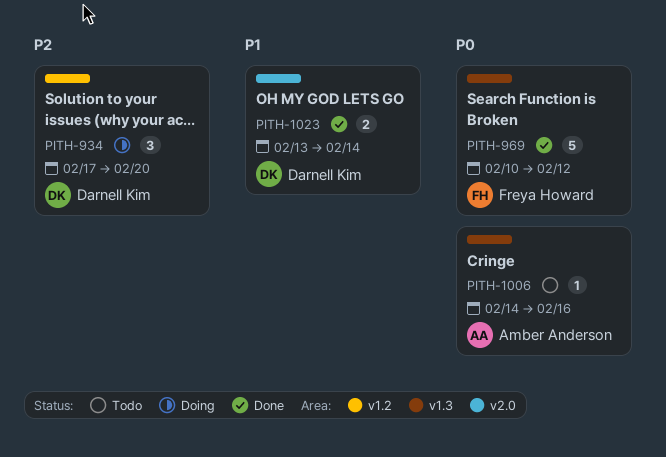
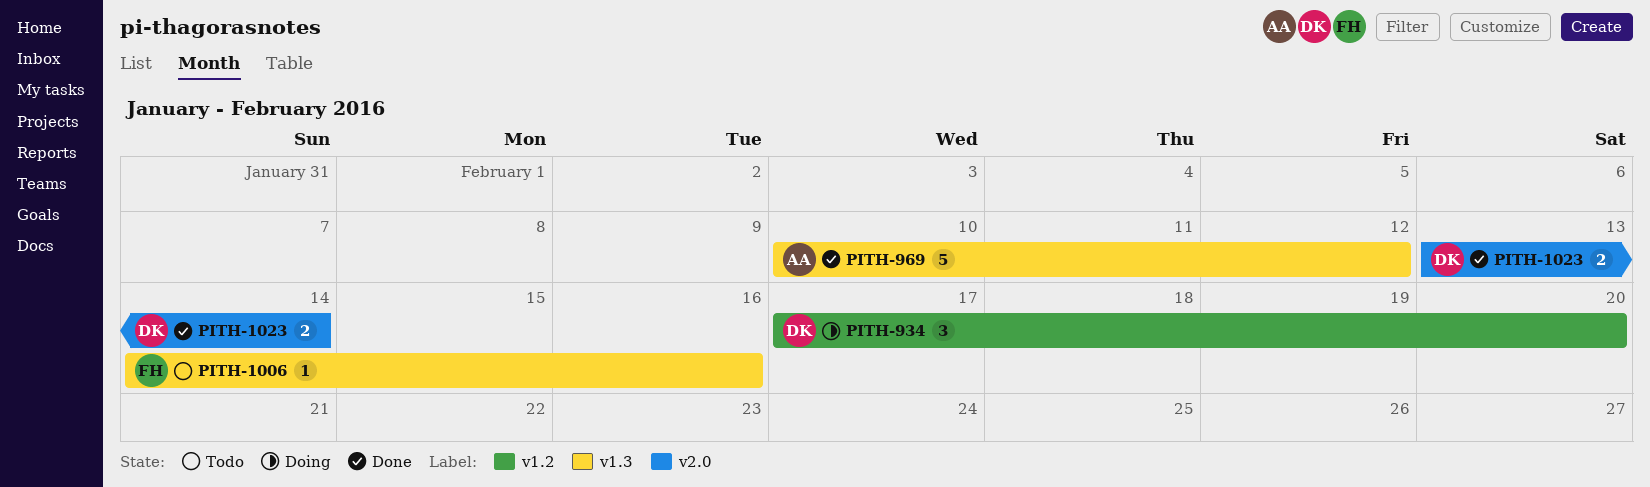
PITH-969, owner: Freya Howard -> Amber Anderson
PITH-1006, owner: Amber Anderson -> Freya Howard

